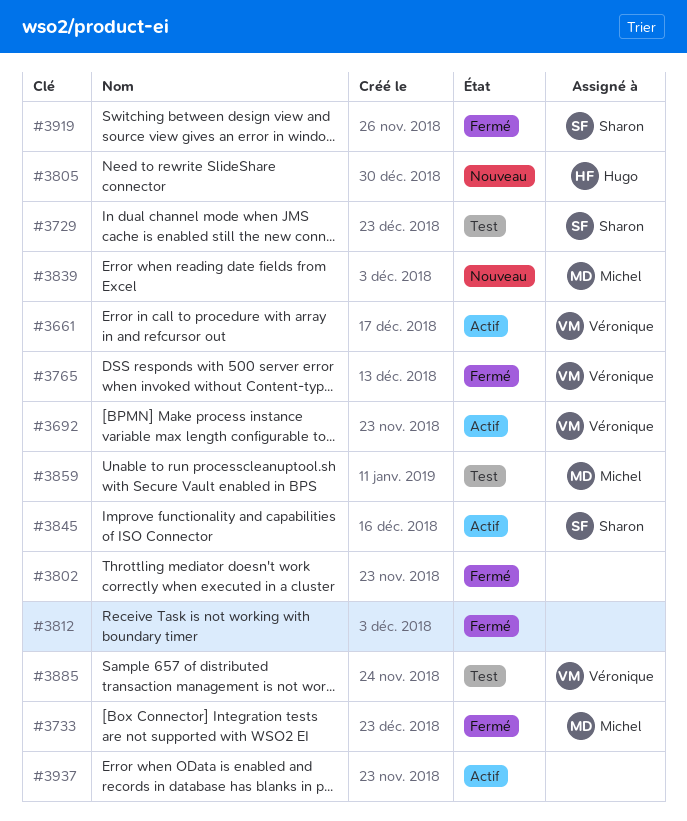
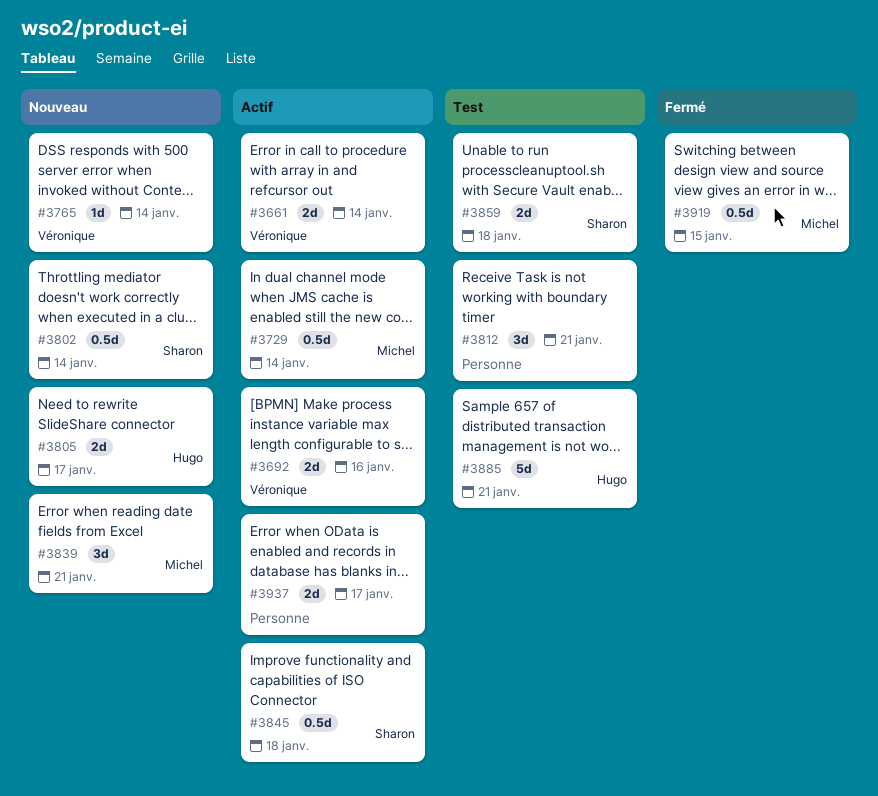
#3729, status: Test -> Actif
#3729, owner: Sharon -> Michel
#3733: present -> none
#3765, status: Fermé -> Nouveau
#3802, status: Fermé -> Nouveau
#3802, owner: none -> Sharon
#3812, status: Fermé -> Test
#3859, owner: Michel -> Sharon
#3885, owner: Véronique -> Hugo
#3919, owner: Sharon -> Michel

